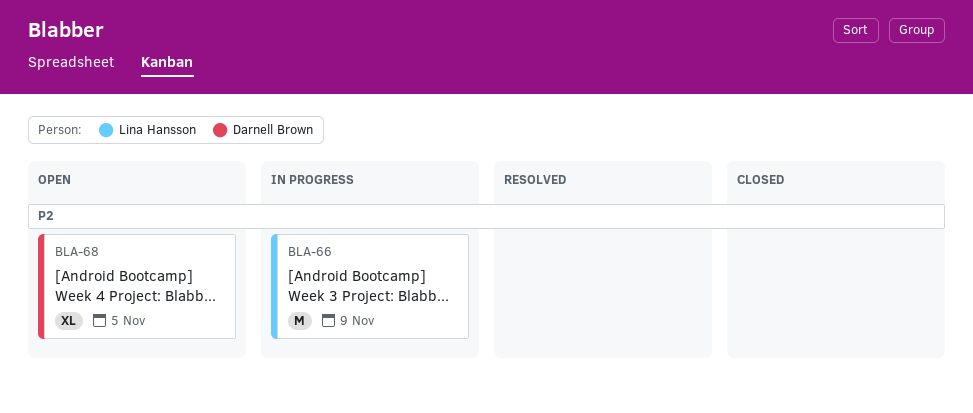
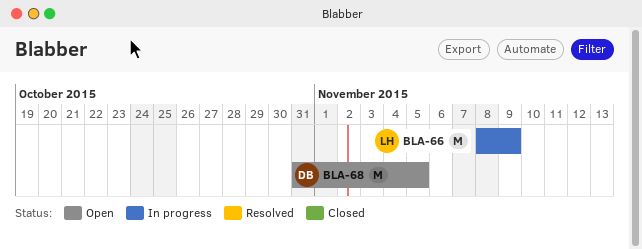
BLA-68, estimate: XL -> M

